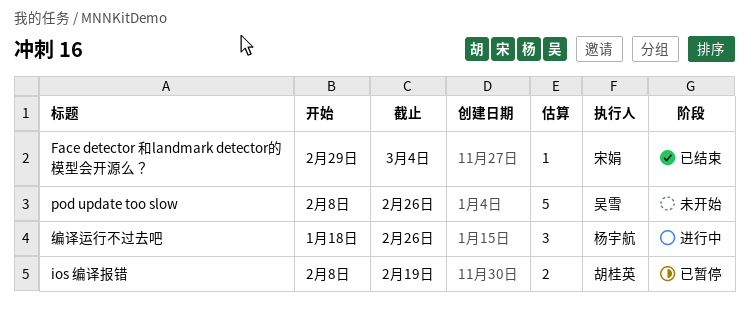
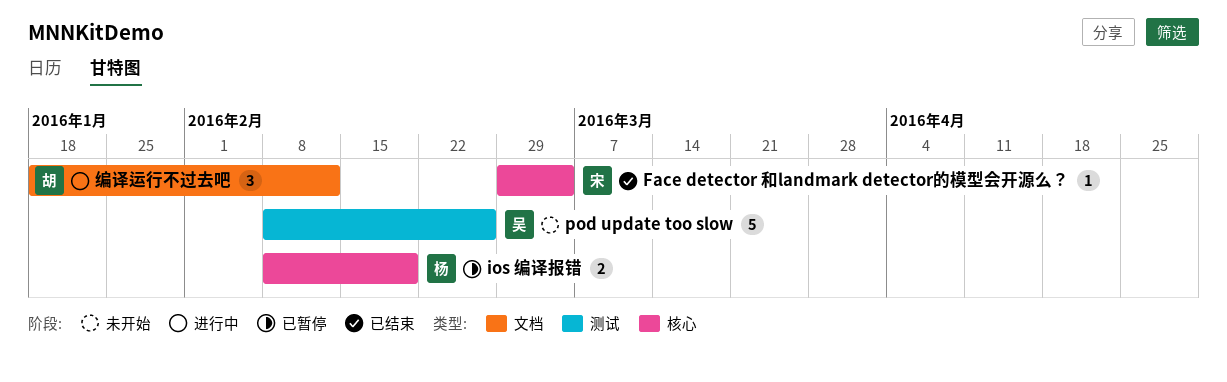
ios 编译报错, owner: 胡桂英 -> 杨宇航
编译运行不过去吧, owner: 杨宇航 -> 胡桂英
编译运行不过去吧, due: Feb 26 -> Feb 12

